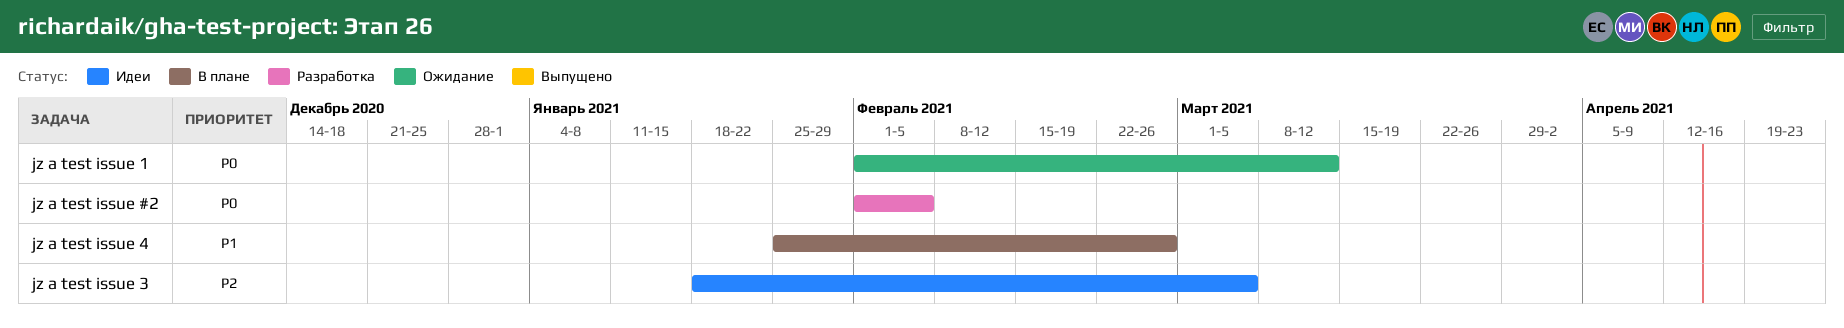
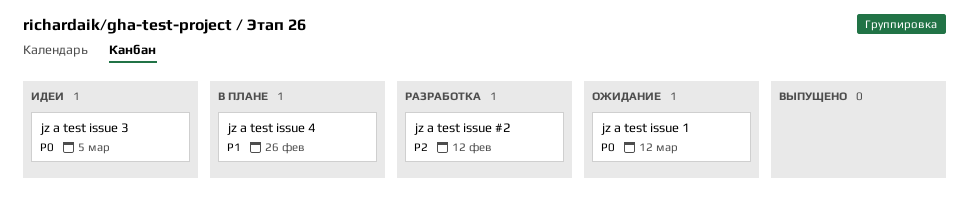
jz a test issue #2, priority: P0 -> P2
jz a test issue #2, due: Feb 5 -> Feb 12
jz a test issue 3, priority: P2 -> P0

